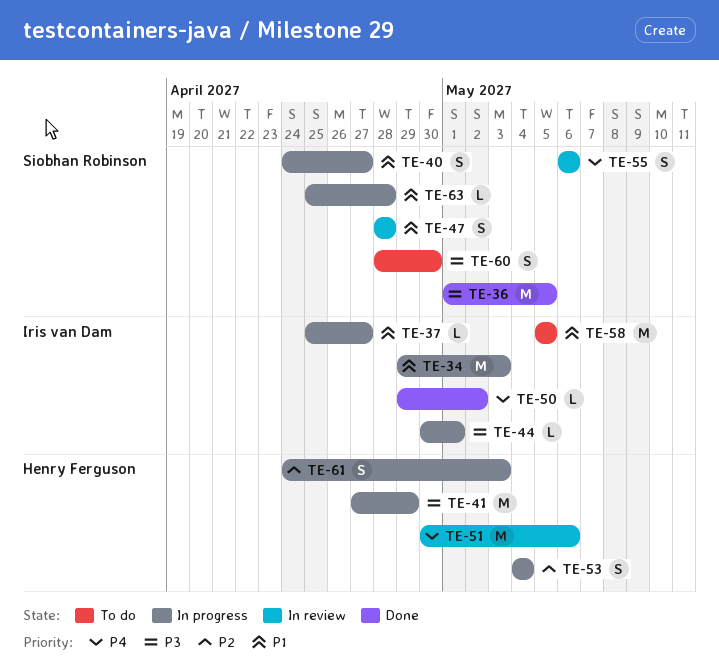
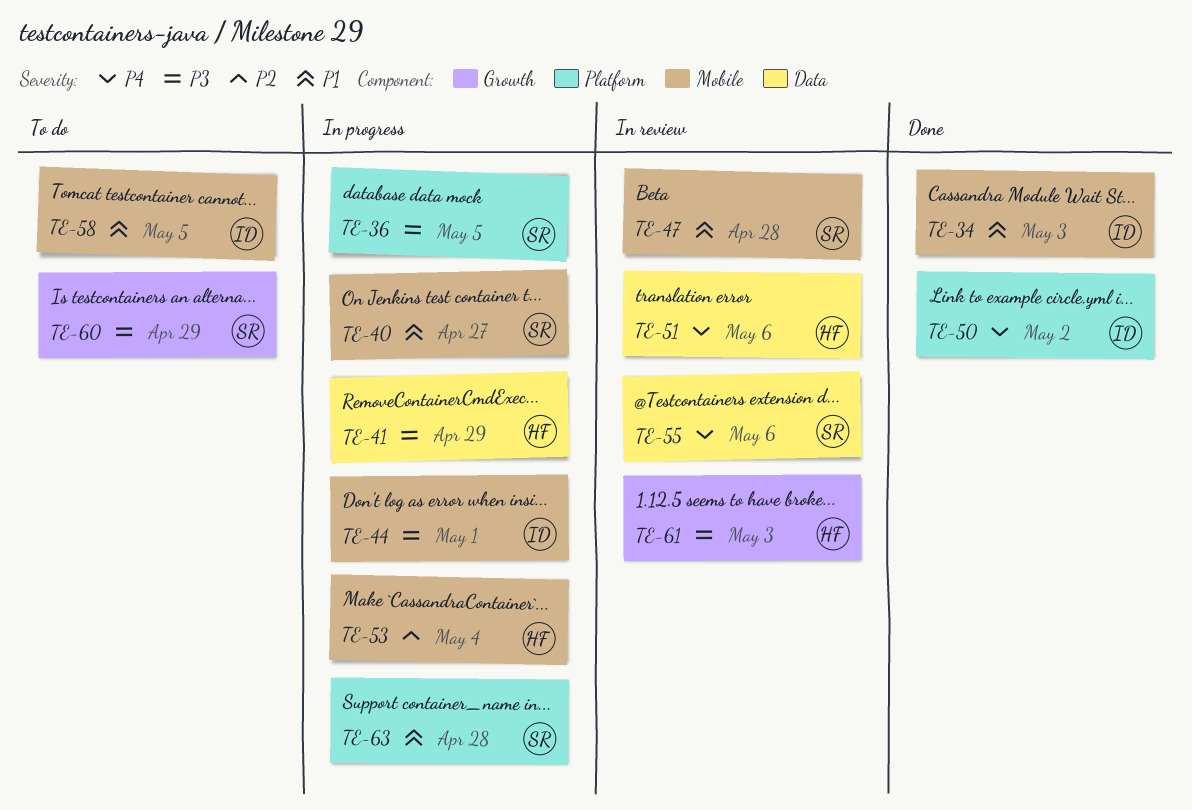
TE-34, status: In progress -> Done
TE-36, status: Done -> In progress
TE-37: present -> none
TE-60, due: Apr 30 -> Apr 29
TE-61, status: In progress -> In review
TE-61, priority: P2 -> P3

